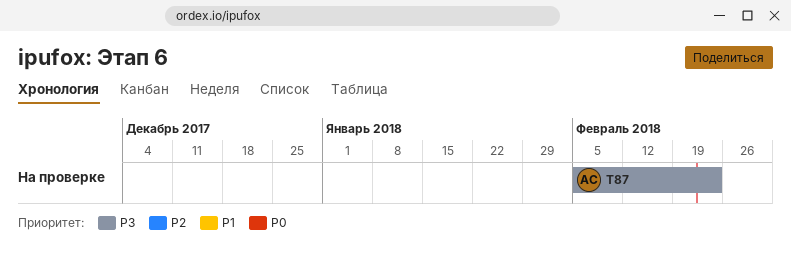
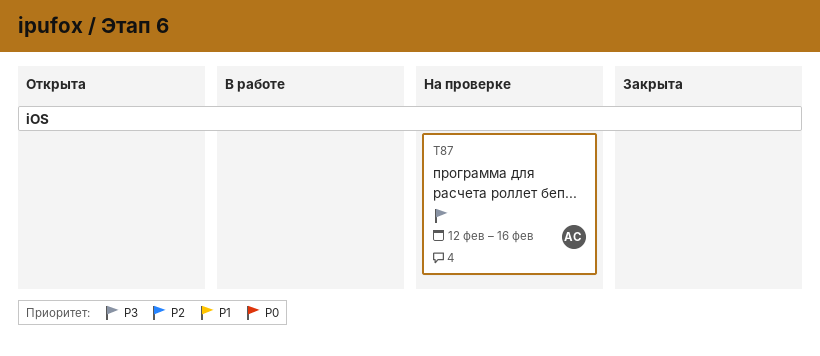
T87, start: Feb 5 -> Feb 12
T87, due: Feb 23 -> Feb 16

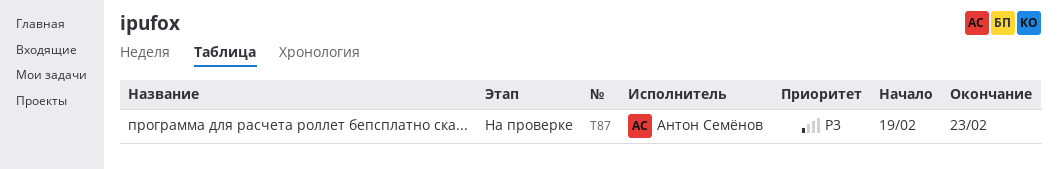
T87, start: Feb 12 -> Feb 19
T87, due: Feb 16 -> Feb 23

